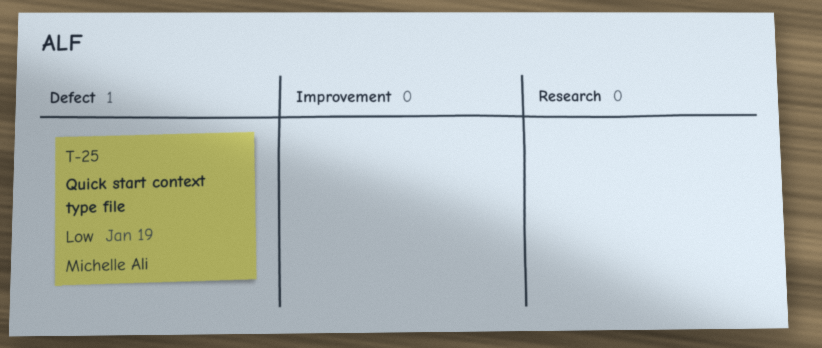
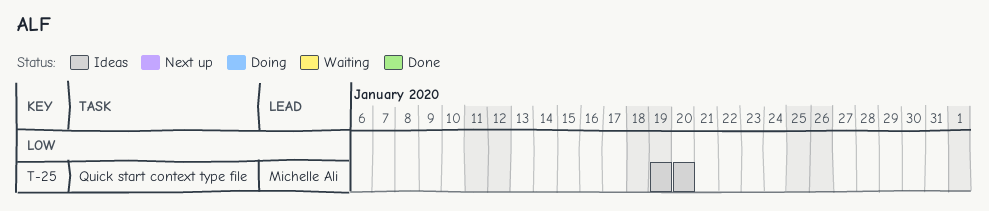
T-25, due: Jan 19 -> Jan 20

